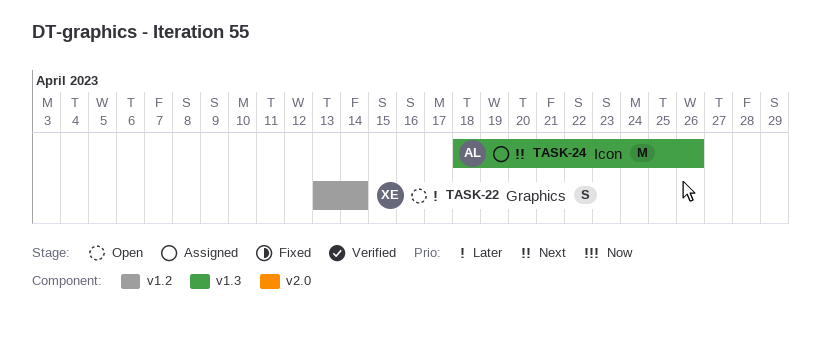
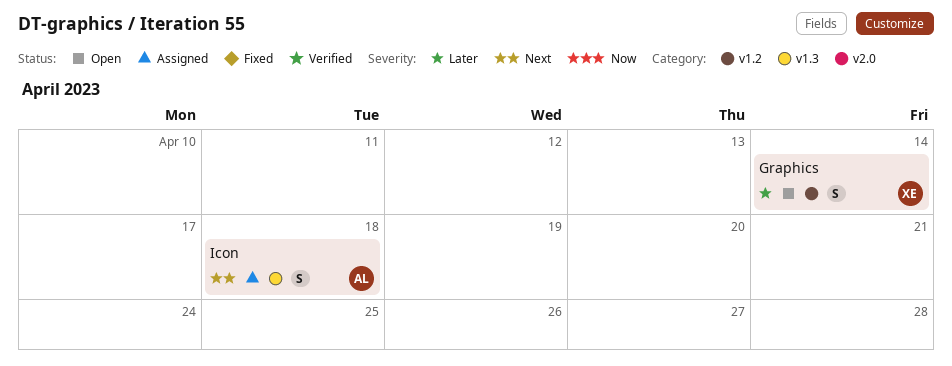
Icon, estimate: M -> S
Icon, due: Apr 26 -> Apr 18

